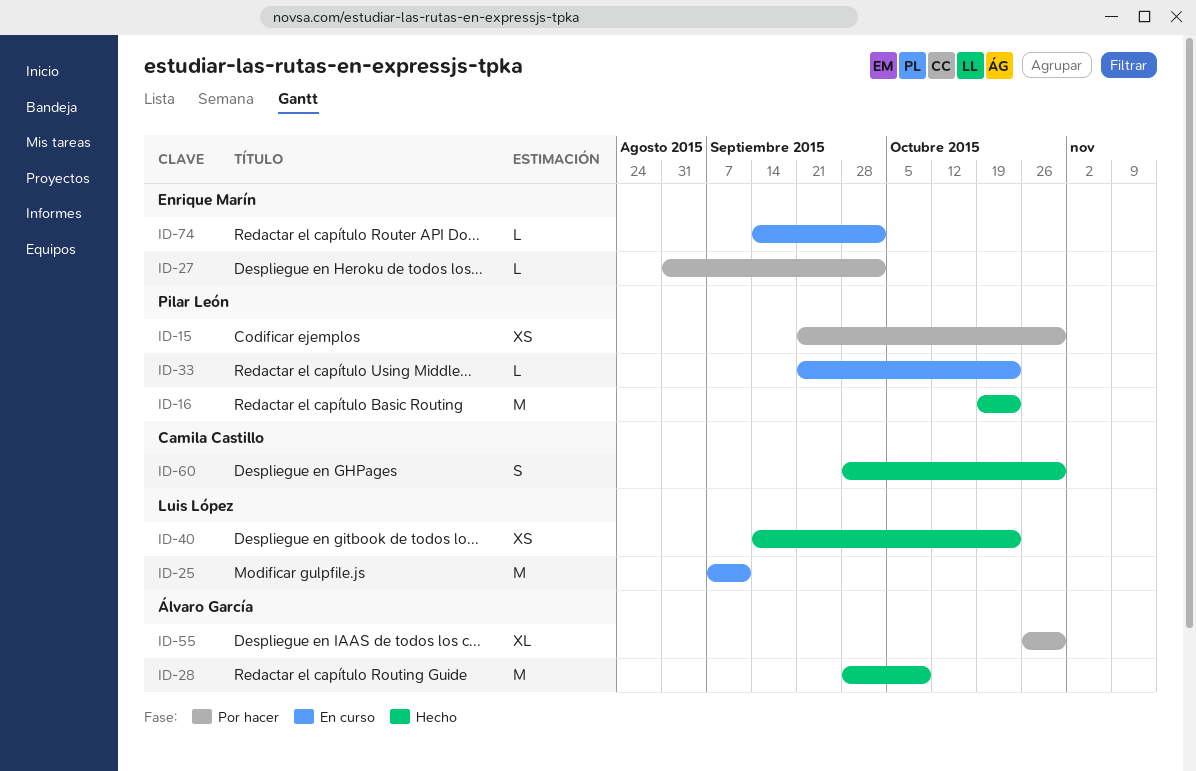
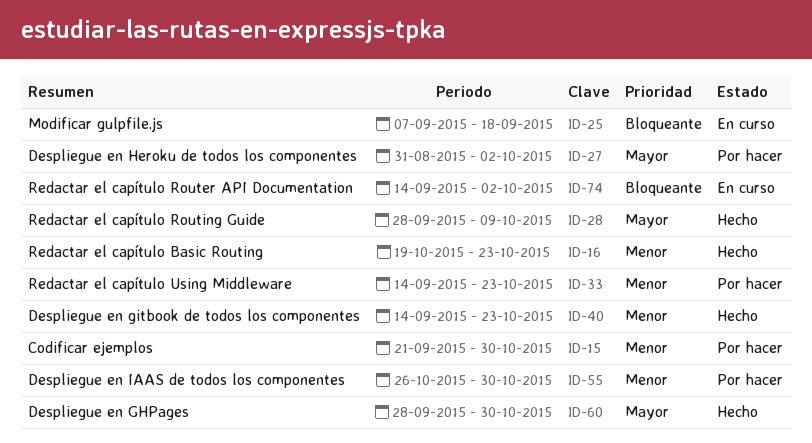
ID-25, due: Sep 11 -> Sep 18
ID-33, status: En curso -> Por hacer
ID-33, start: Sep 21 -> Sep 14

